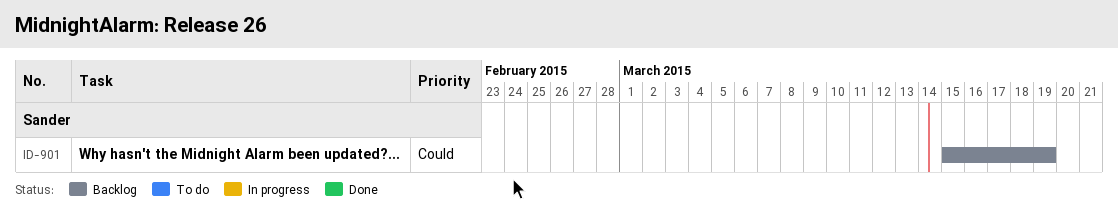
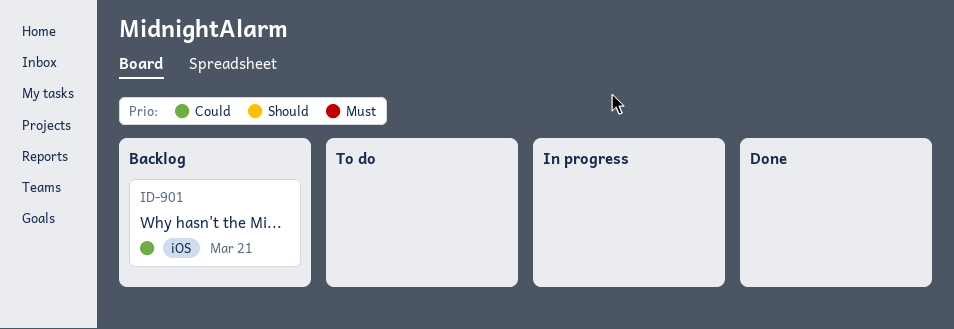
ID-901, due: Mar 19 -> Mar 21

